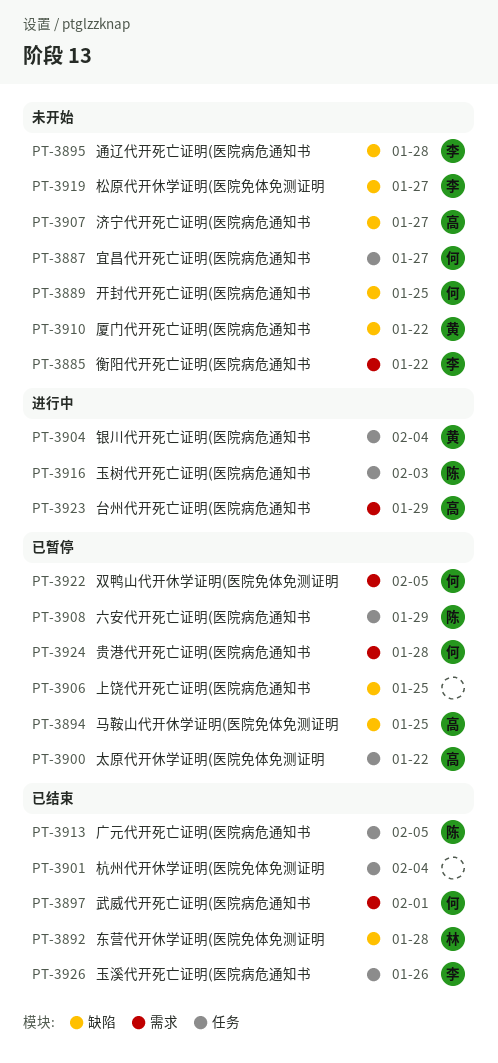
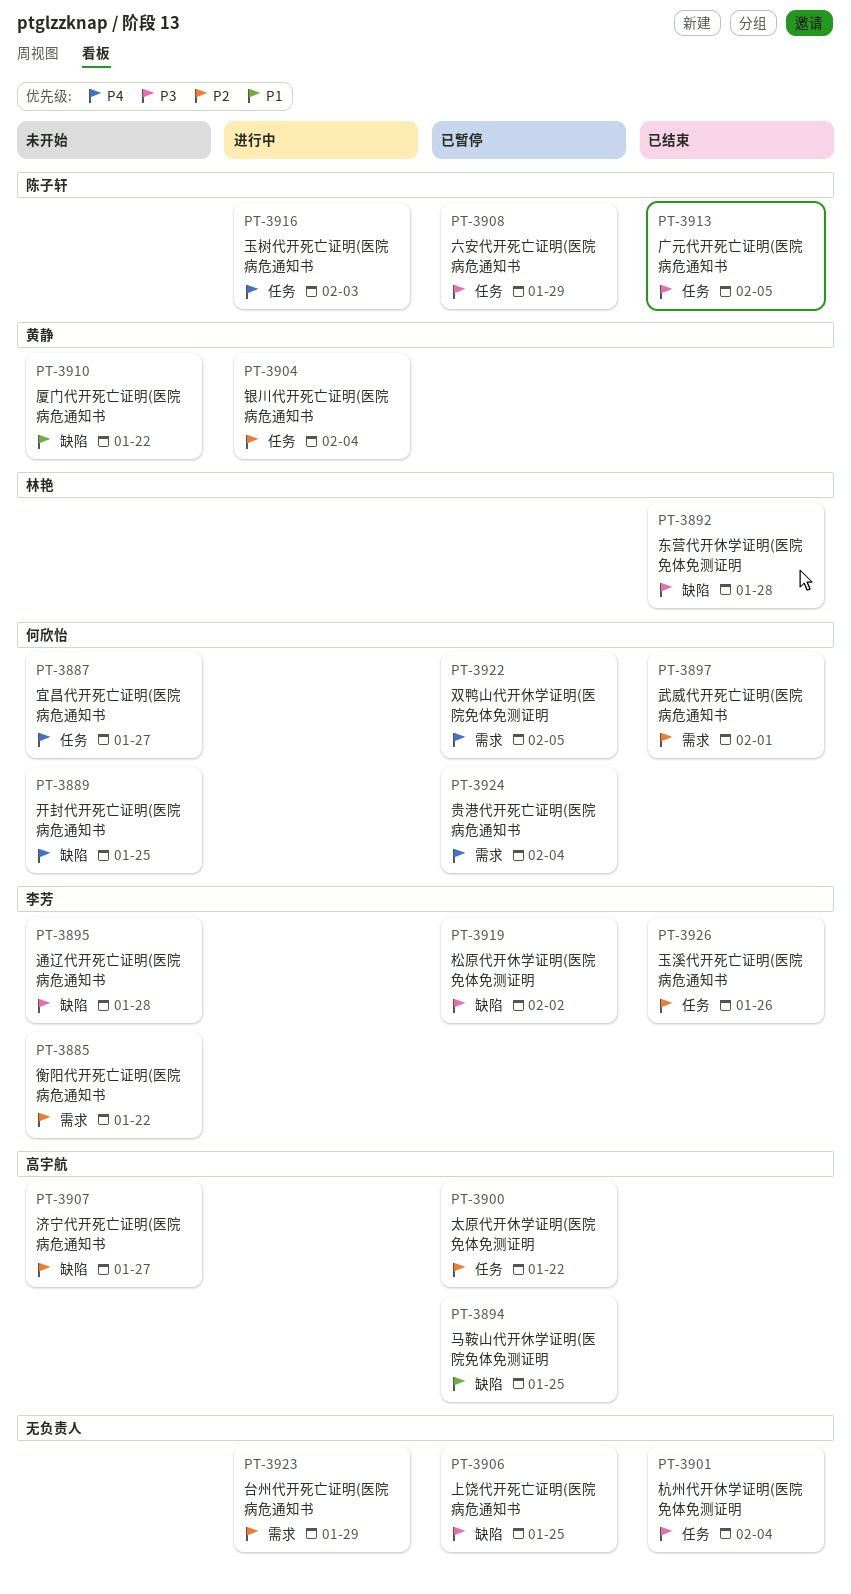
PT-3919, status: 未开始 -> 已暂停
PT-3919, due: Jan 27 -> Feb 2
PT-3923, owner: 高宇航 -> none
PT-3924, due: Jan 28 -> Feb 4

